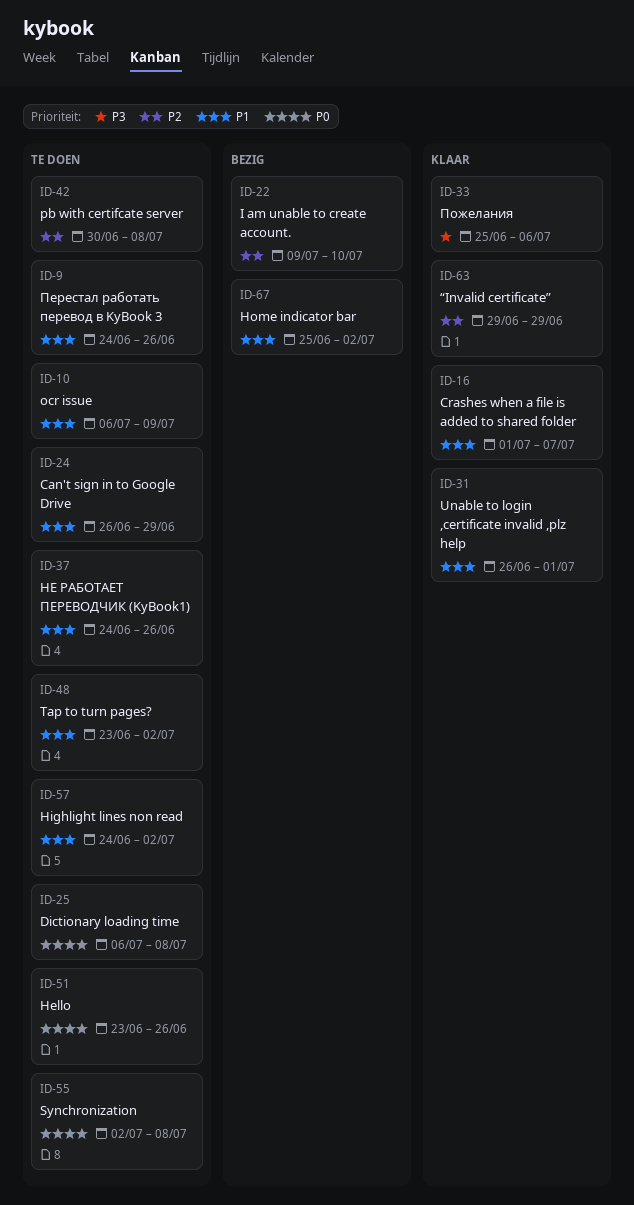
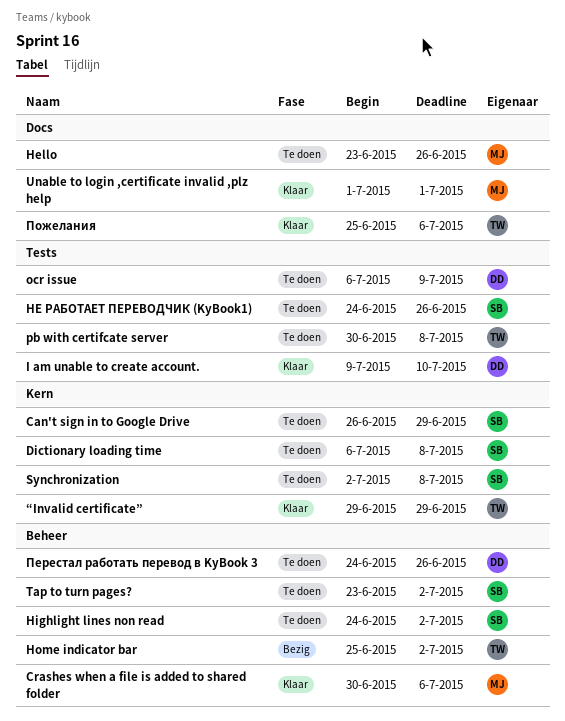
Crashes when a file is added to shared folder, start: Jul 1 -> Jun 30
Crashes when a file is added to shared folder, due: Jul 7 -> Jul 6
I am unable to create account., status: Bezig -> Klaar
Unable to login ,certificate invalid ,plz help, start: Jun 26 -> Jul 1

